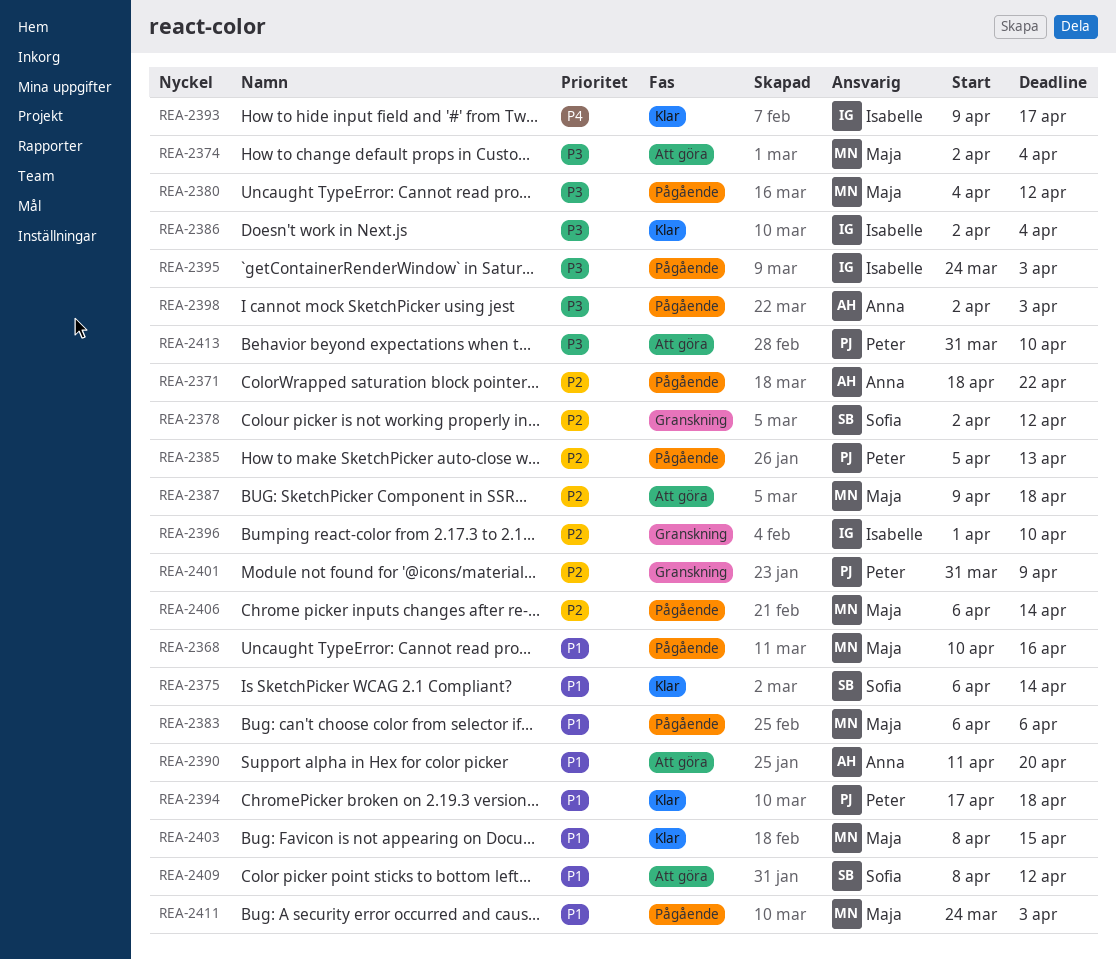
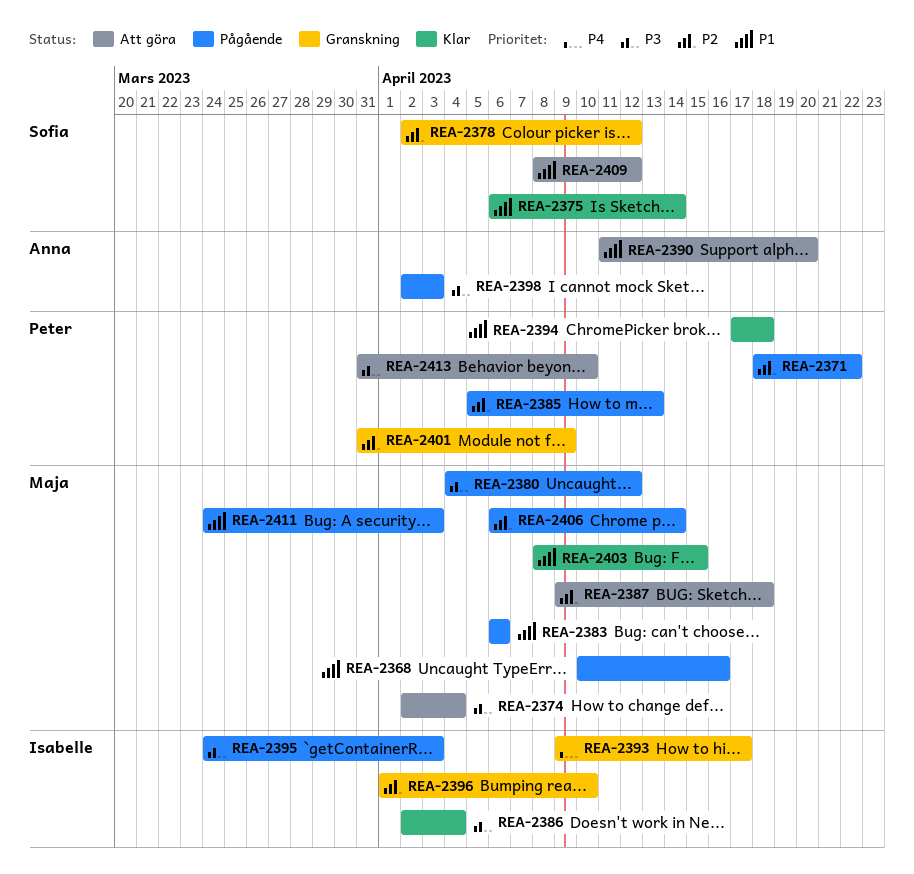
REA-2371, owner: Anna -> Peter
REA-2393, status: Klar -> Granskning

